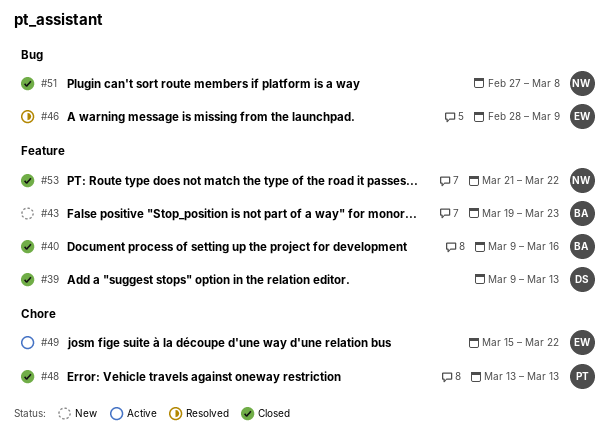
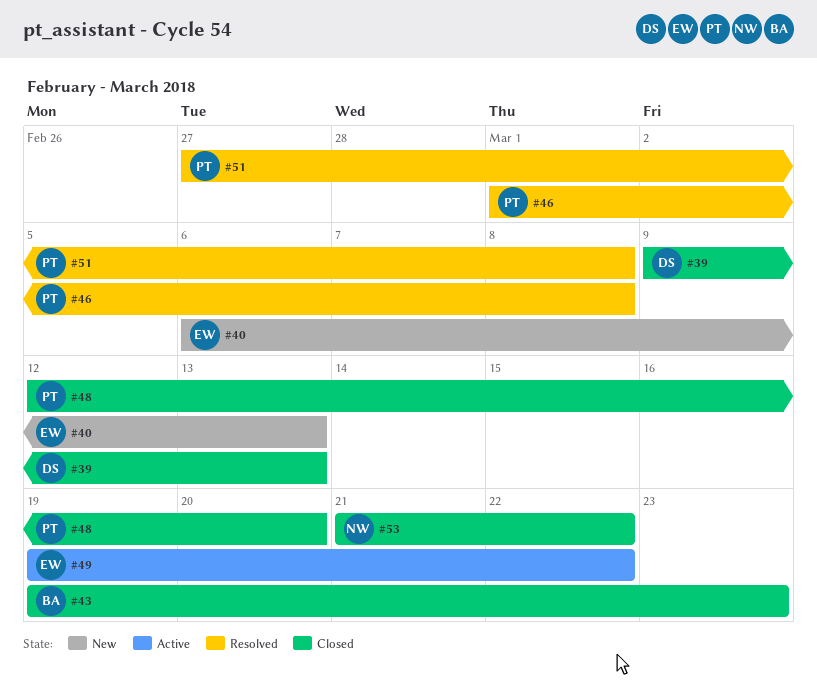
#40, status: Closed -> New
#40, owner: BA -> EW
#40, start: Mar 9 -> Mar 6
#40, due: Mar 16 -> Mar 13
#43, status: New -> Closed
#46, owner: EW -> PT
#46, start: Feb 28 -> Mar 1
#46, due: Mar 9 -> Mar 8
#48, start: Mar 13 -> Mar 12
#48, due: Mar 13 -> Mar 20
#49, start: Mar 15 -> Mar 19
#51, status: Closed -> Resolved
#51, owner: NW -> PT

